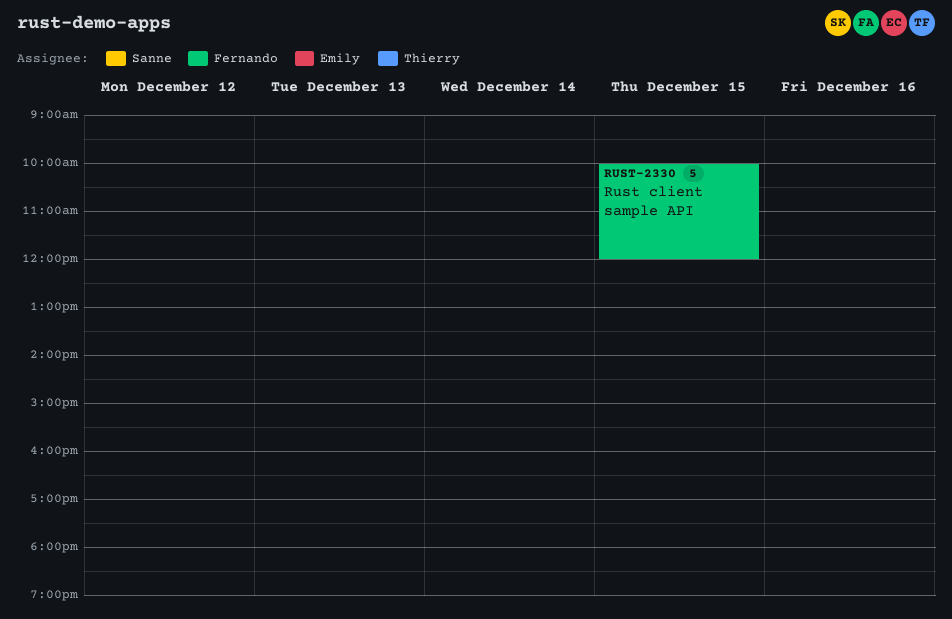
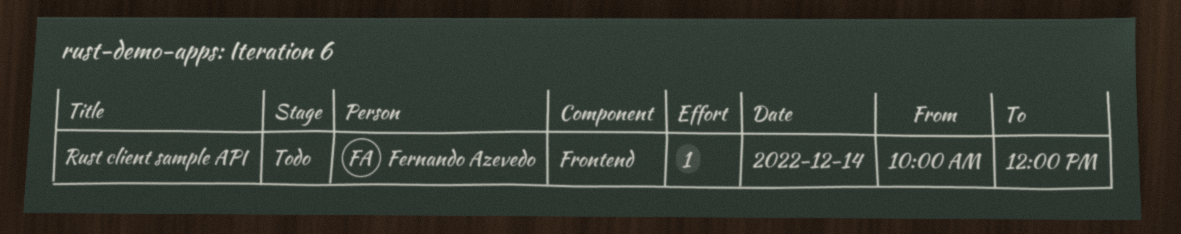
Rust client sample API, estimate: 5 -> 1
Rust client sample API, day: Dec 15 -> Dec 14

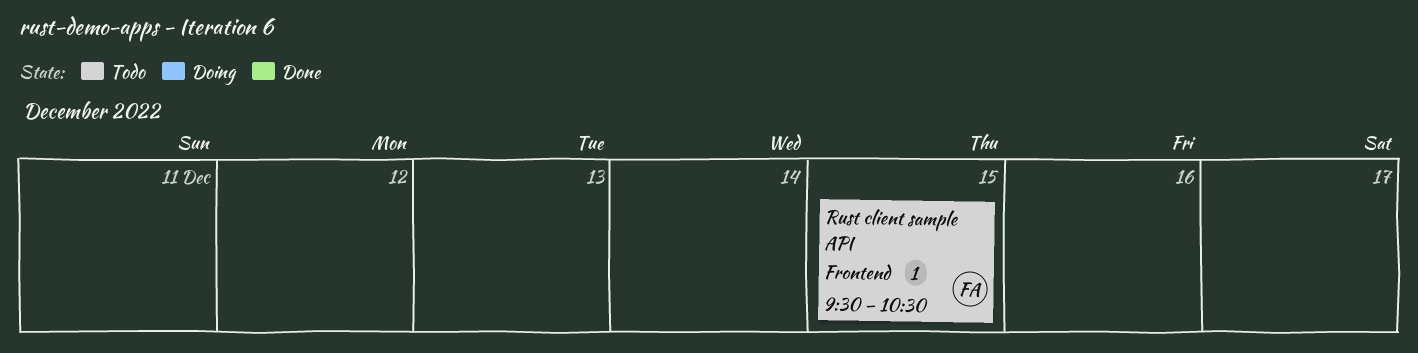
Rust client sample API, day: Dec 14 -> Dec 15
Rust client sample API, begins: 10:00 -> 09:30
Rust client sample API, ends: 12:00 -> 10:30

